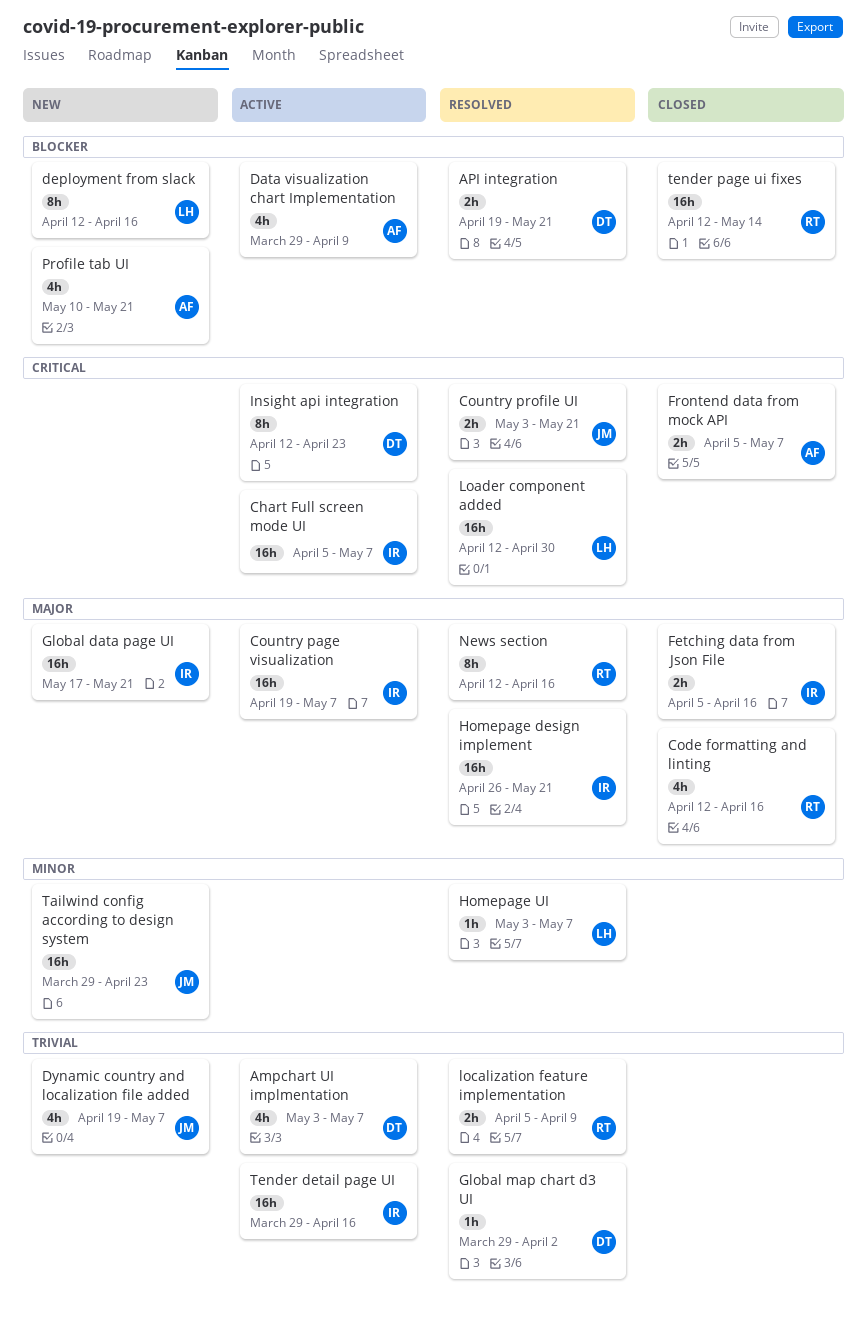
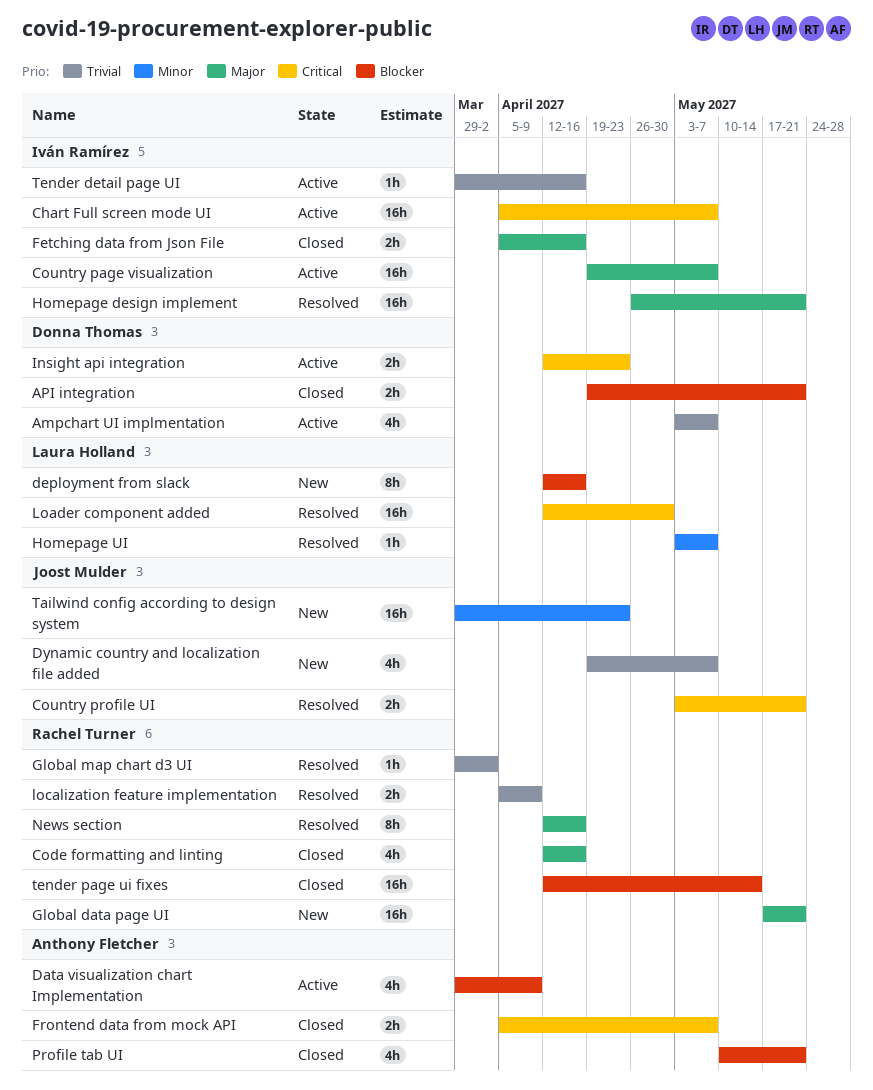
API integration, status: Resolved -> Closed
Global data page UI, owner: Iván Ramírez -> Rachel Turner
Global map chart d3 UI, owner: Donna Thomas -> Rachel Turner
Insight api integration, estimate: 8h -> 2h
Profile tab UI, status: New -> Closed
Tender detail page UI, estimate: 16h -> 1h

